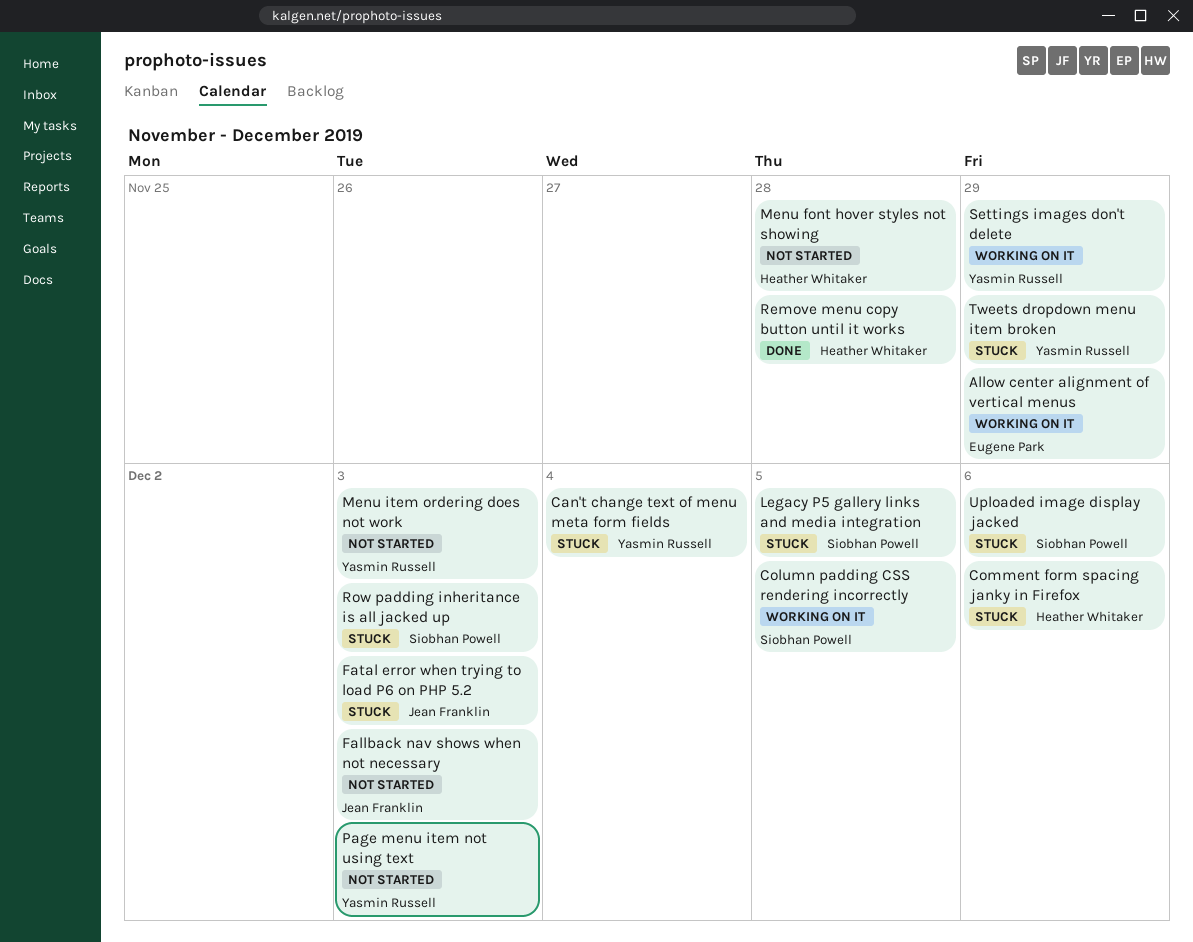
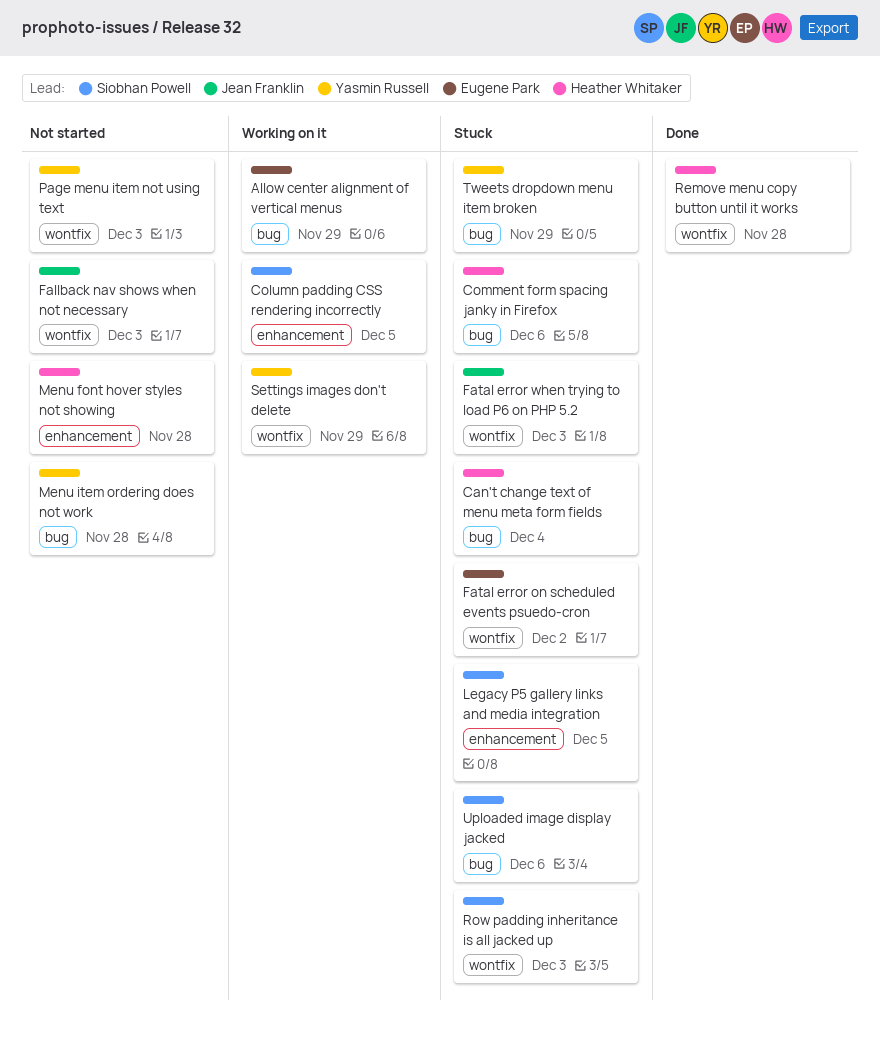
Can't change text of menu meta form fields, owner: Yasmin Russell -> Heather Whitaker
Fatal error on scheduled events psuedo-cron: none -> present
Menu item ordering does not work, due: Dec 3 -> Nov 28

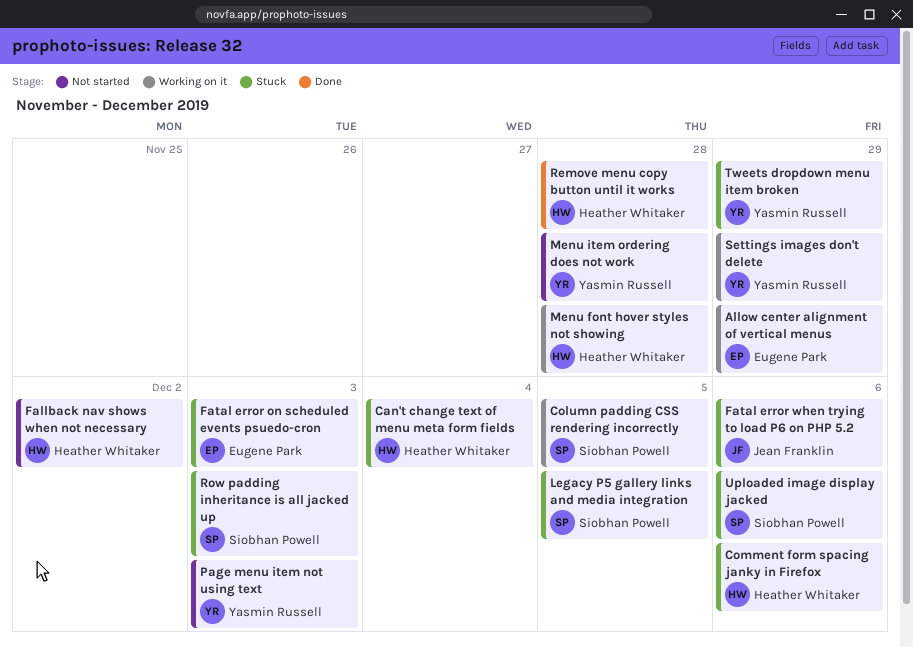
Fallback nav shows when not necessary, owner: Jean Franklin -> Heather Whitaker
Fallback nav shows when not necessary, due: Dec 3 -> Dec 2
Fatal error on scheduled events psuedo-cron, due: Dec 2 -> Dec 3
Fatal error when trying to load P6 on PHP 5.2, due: Dec 3 -> Dec 6
Menu font hover styles not showing, status: Not started -> Working on it

